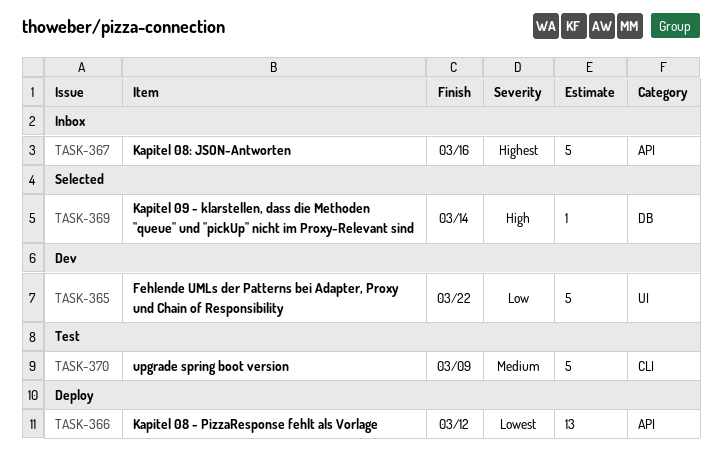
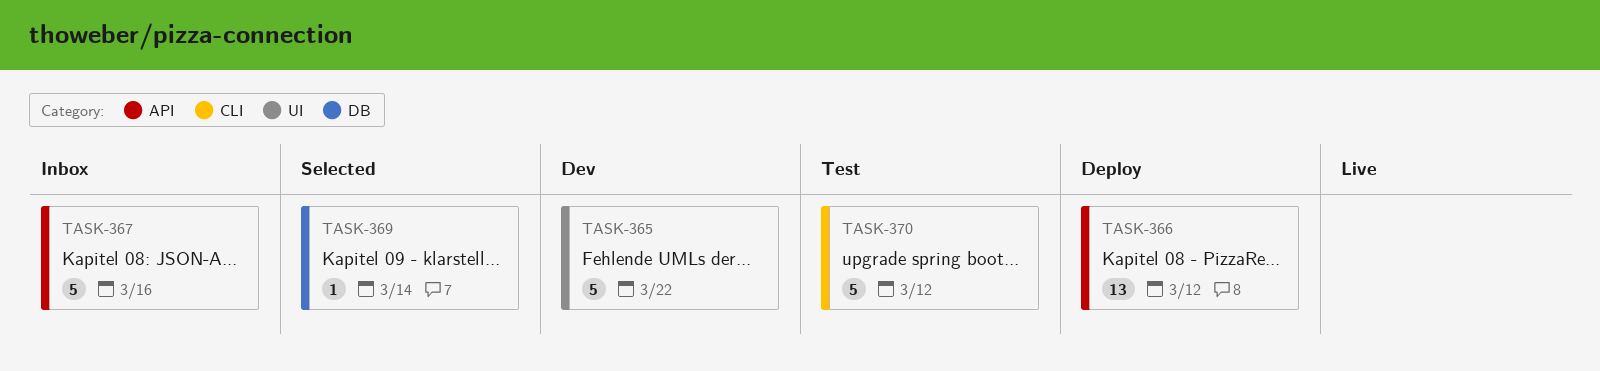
TASK-370, due: Mar 9 -> Mar 12

